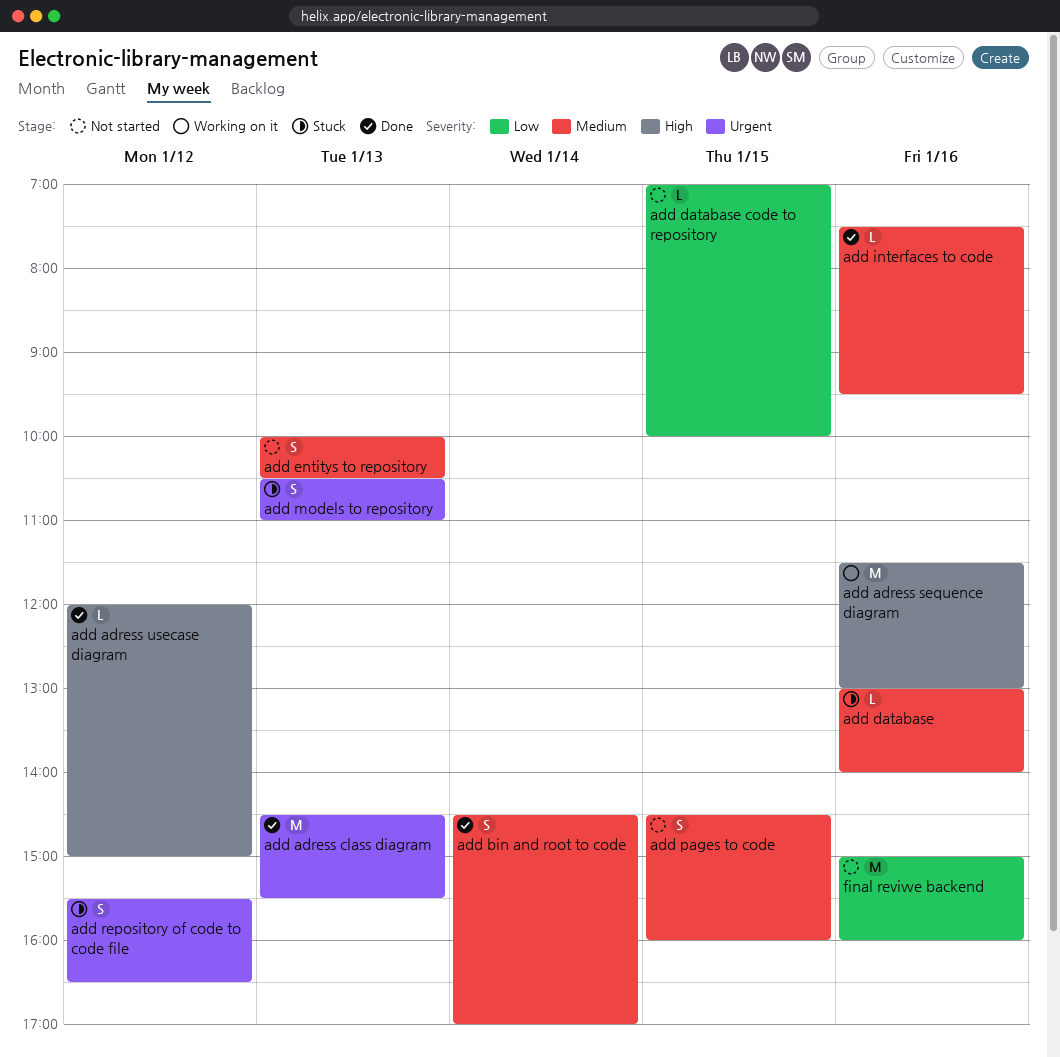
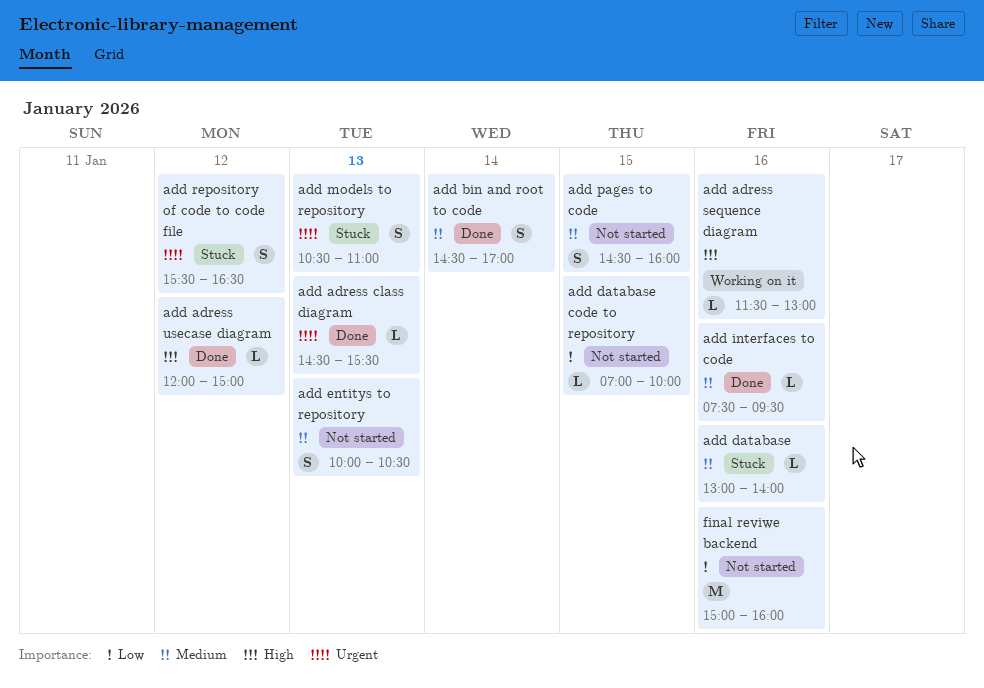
add adress class diagram, estimate: M -> L
add adress sequence diagram, estimate: M -> L

